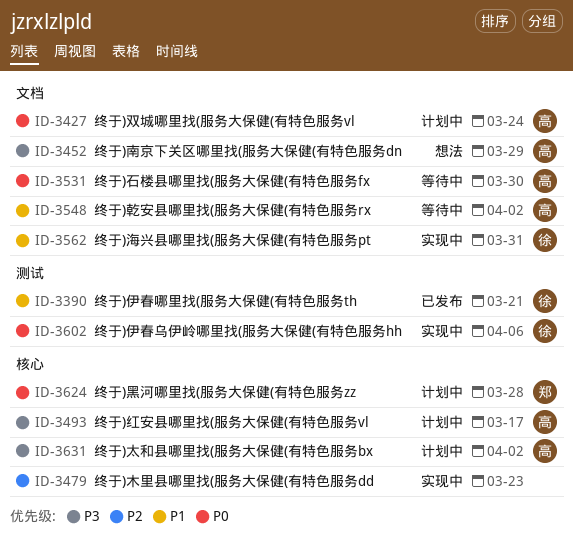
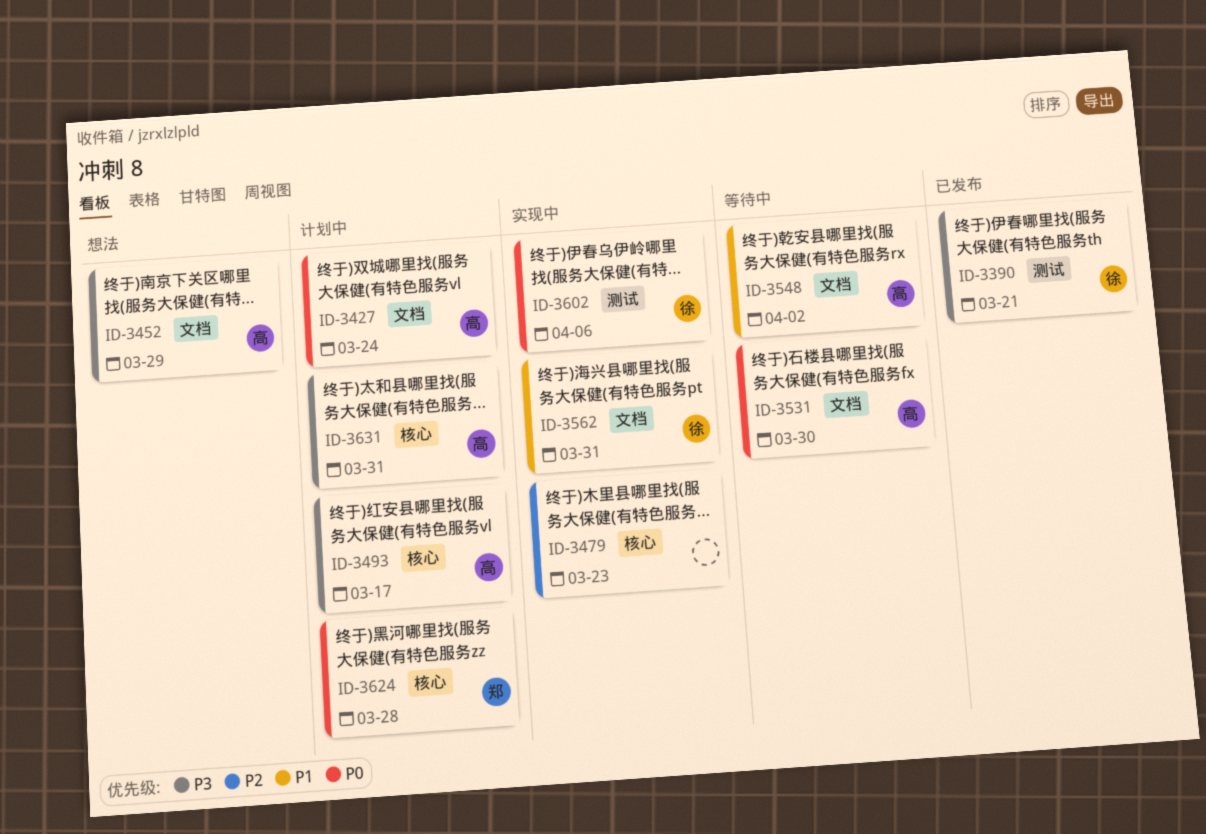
ID-3390, priority: P1 -> P3
ID-3631, due: Apr 2 -> Mar 31

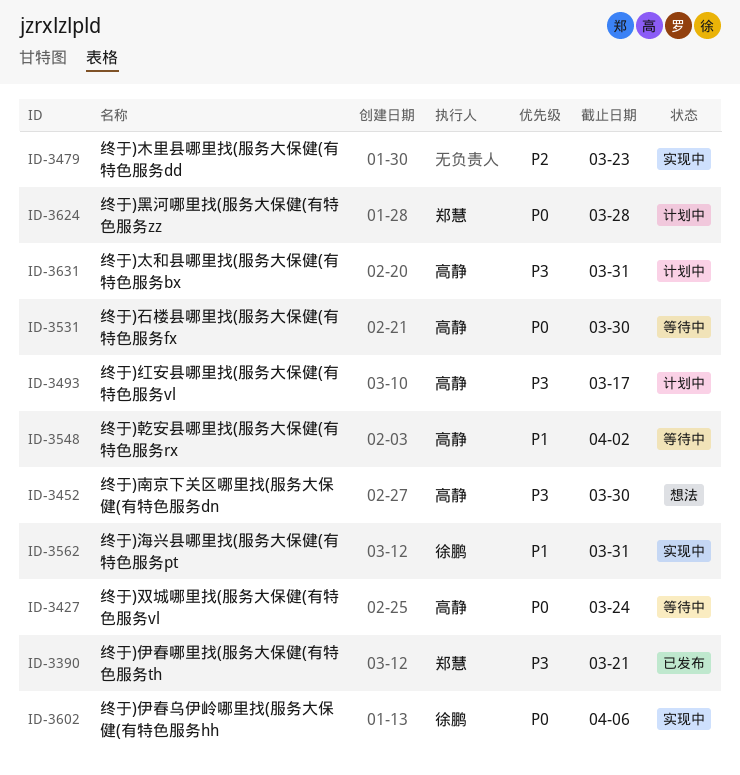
ID-3390, owner: 徐鹏 -> 郑慧
ID-3427, status: 计划中 -> 等待中
ID-3452, due: Mar 29 -> Mar 30

